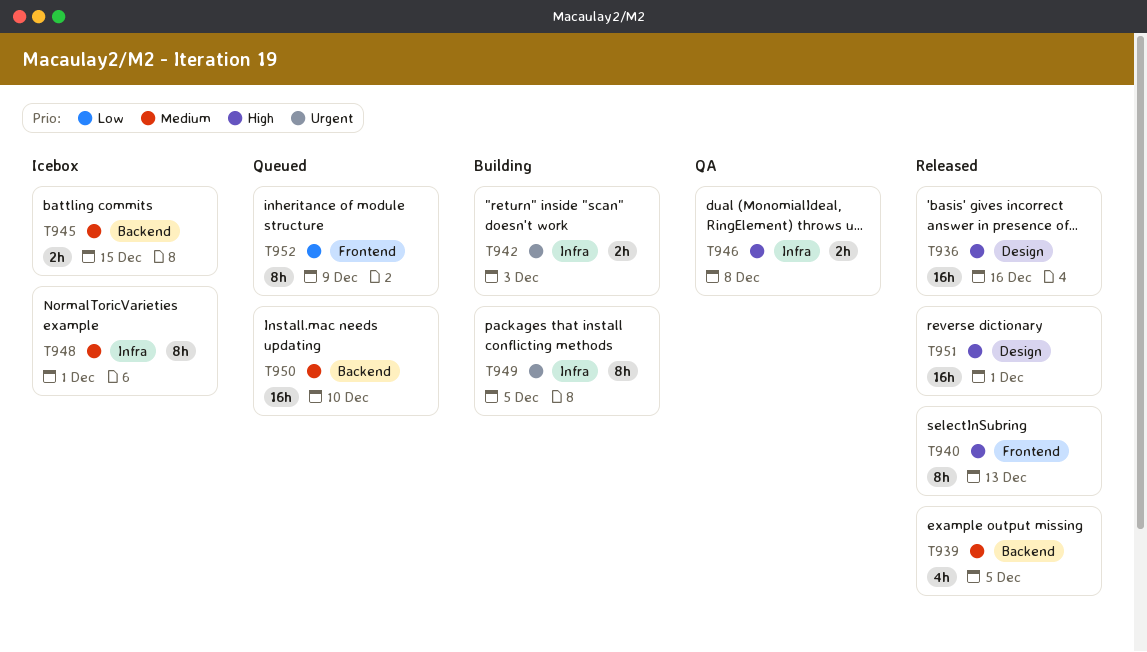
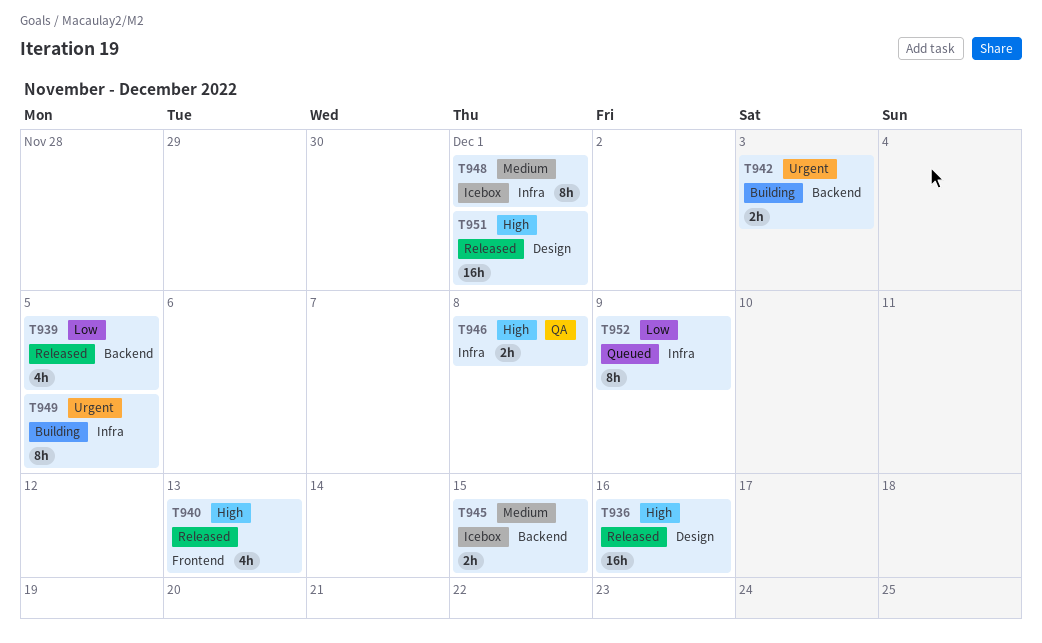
T939, priority: Medium -> Low
T940, estimate: 8h -> 4h
T942, label: Infra -> Backend
T950: present -> none
T952, label: Frontend -> Infra

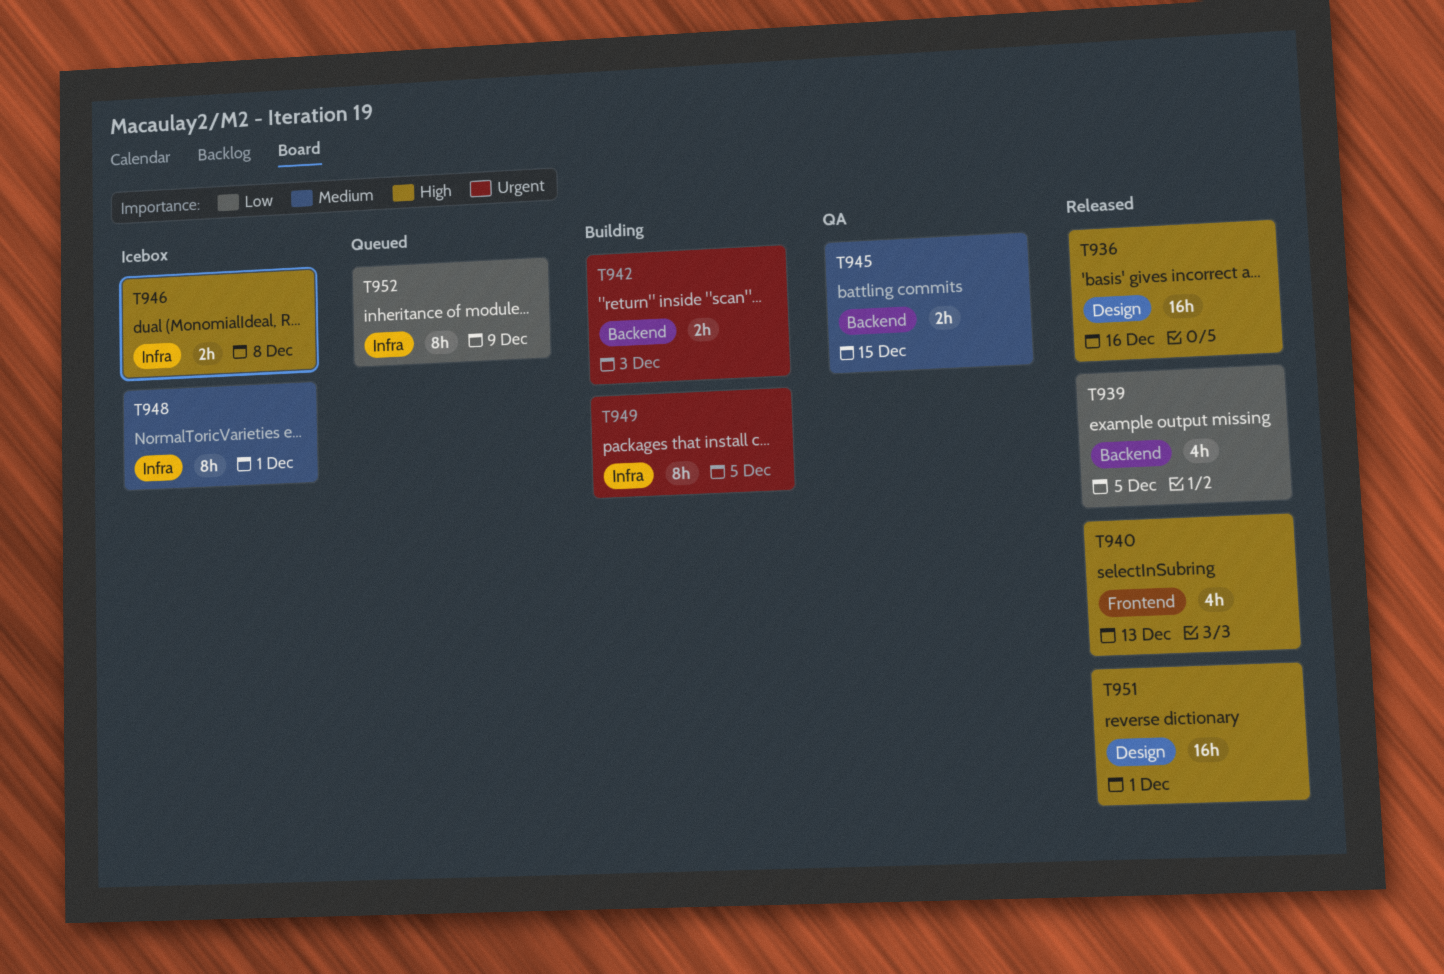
T945, status: Icebox -> QA
T946, status: QA -> Icebox

